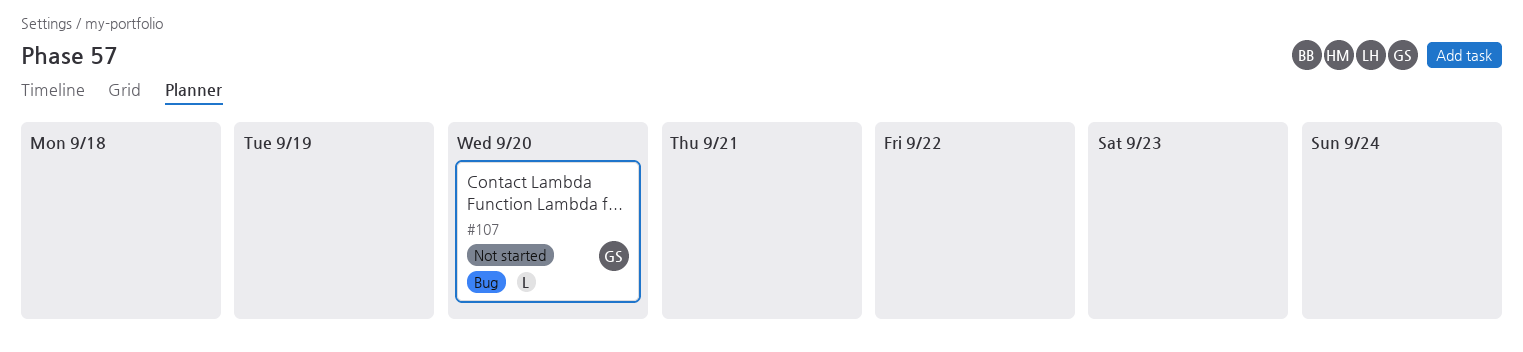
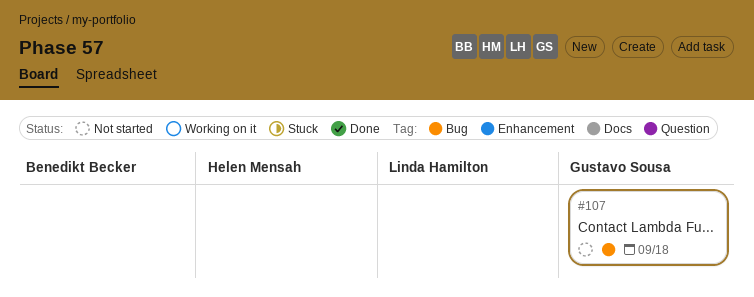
#107, due: Sep 20 -> Sep 18

